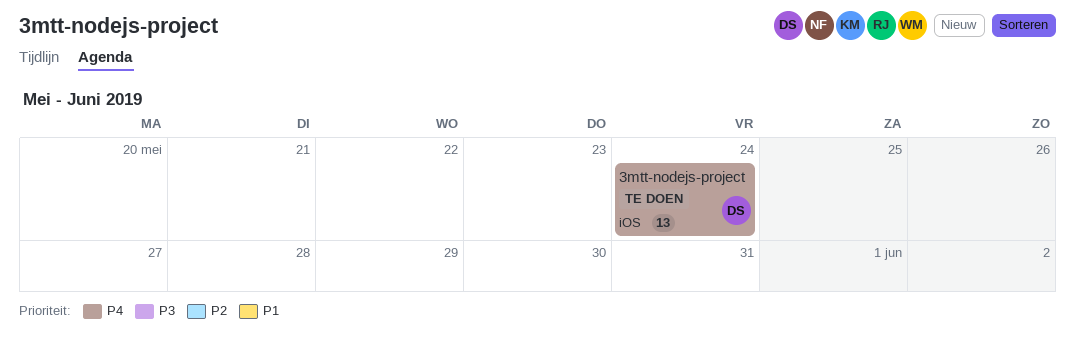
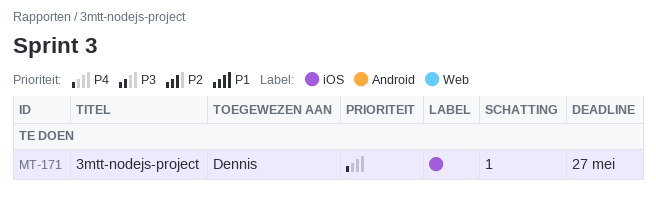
3mtt-nodejs-project, estimate: 13 -> 1
3mtt-nodejs-project, due: May 24 -> May 27

